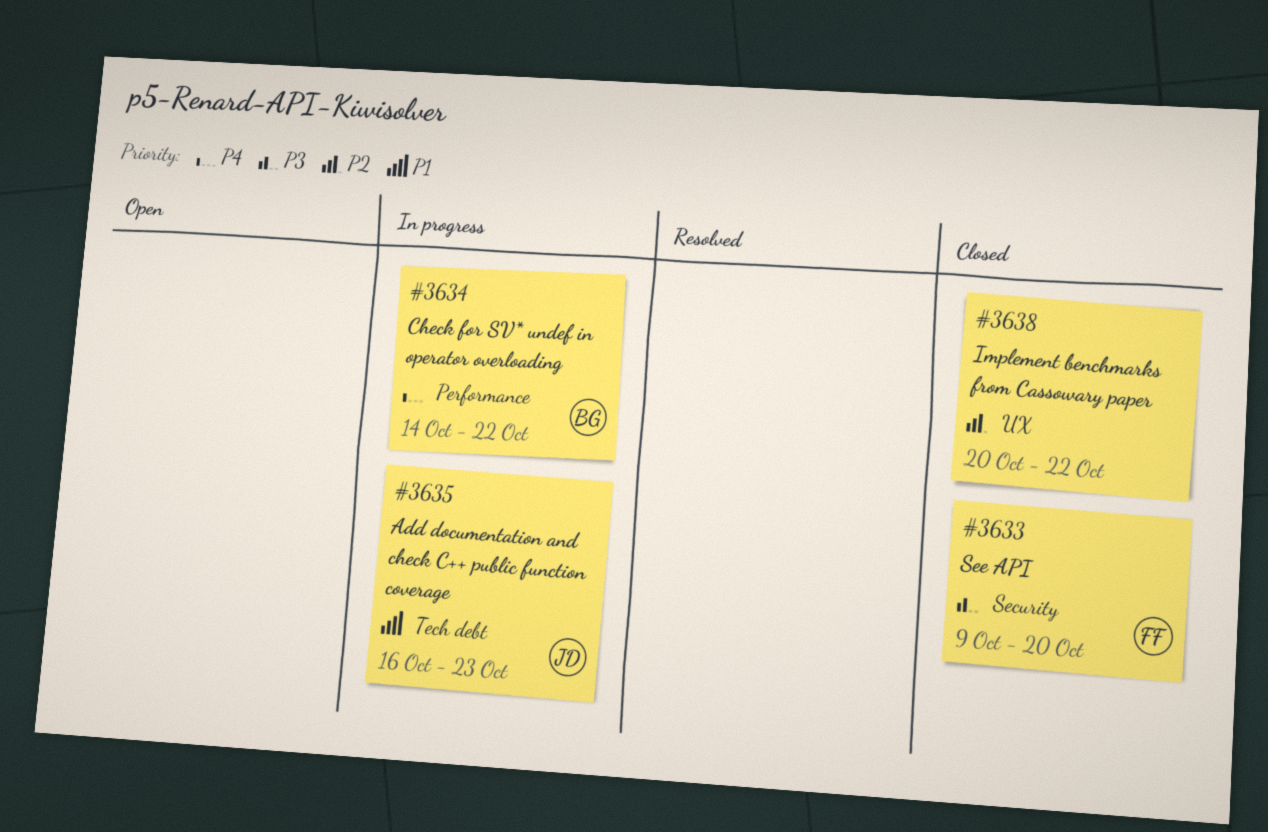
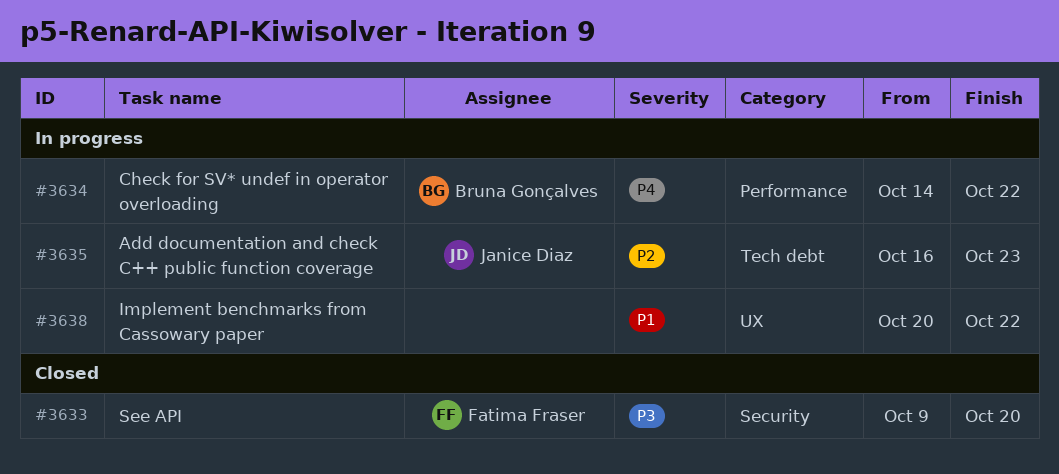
#3635, priority: P1 -> P2
#3638, status: Closed -> In progress
#3638, priority: P2 -> P1

